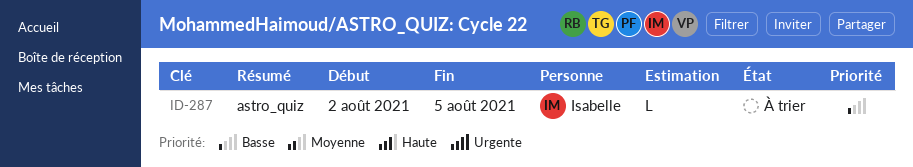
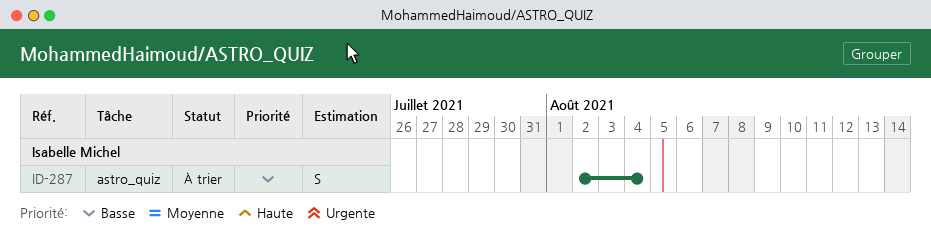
ID-287, estimate: L -> S
ID-287, due: Aug 5 -> Aug 4

